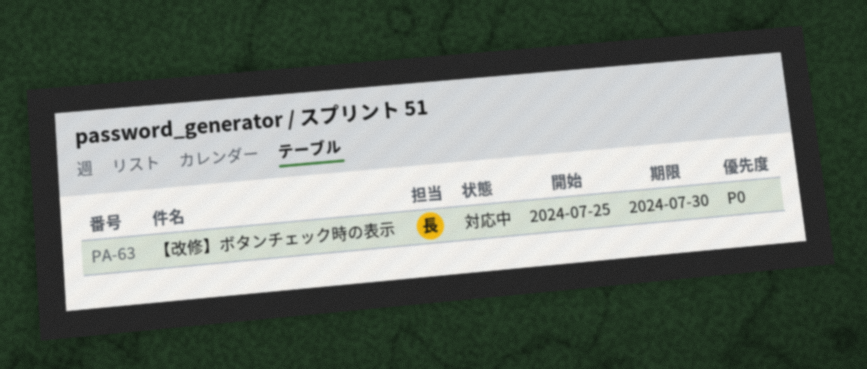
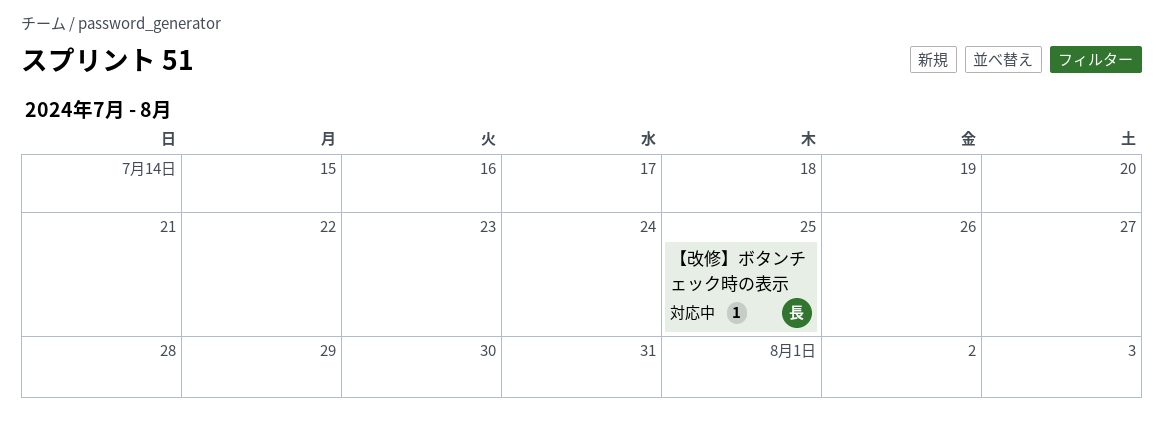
【改修】ボタンチェック時の表示, due: Jul 30 -> Jul 25

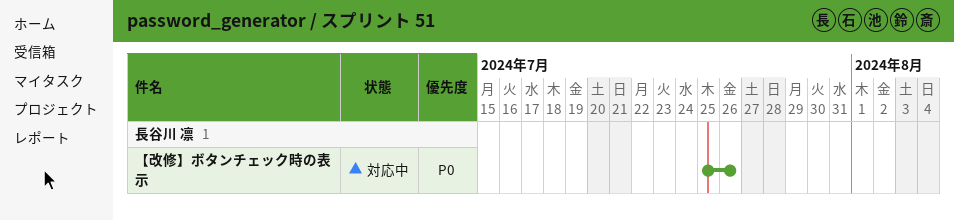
【改修】ボタンチェック時の表示, due: Jul 25 -> Jul 26

